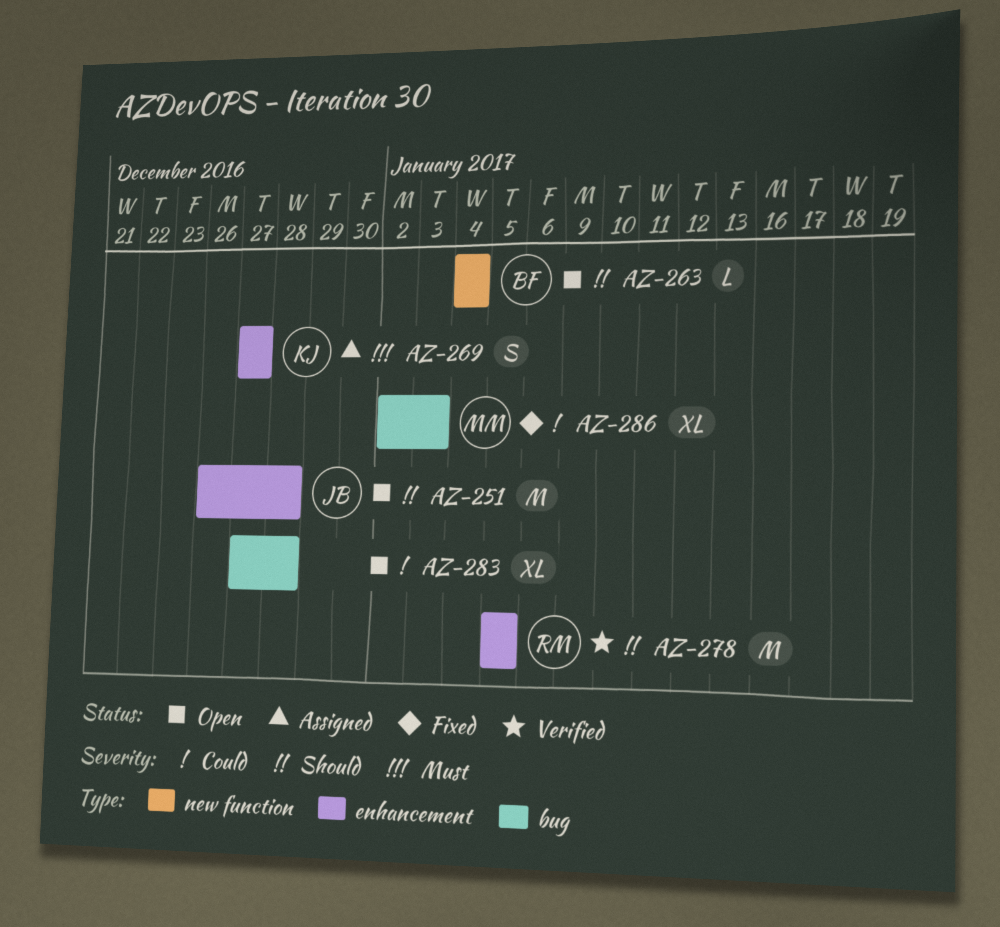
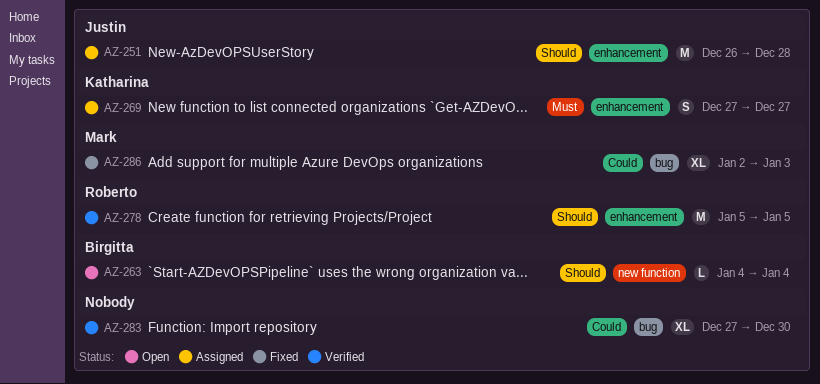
AZ-251, status: Open -> Assigned
AZ-283, status: Open -> Verified
AZ-283, due: Dec 28 -> Dec 30

